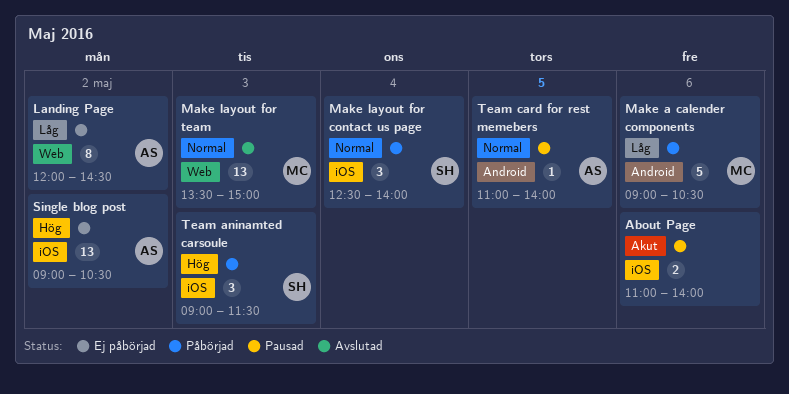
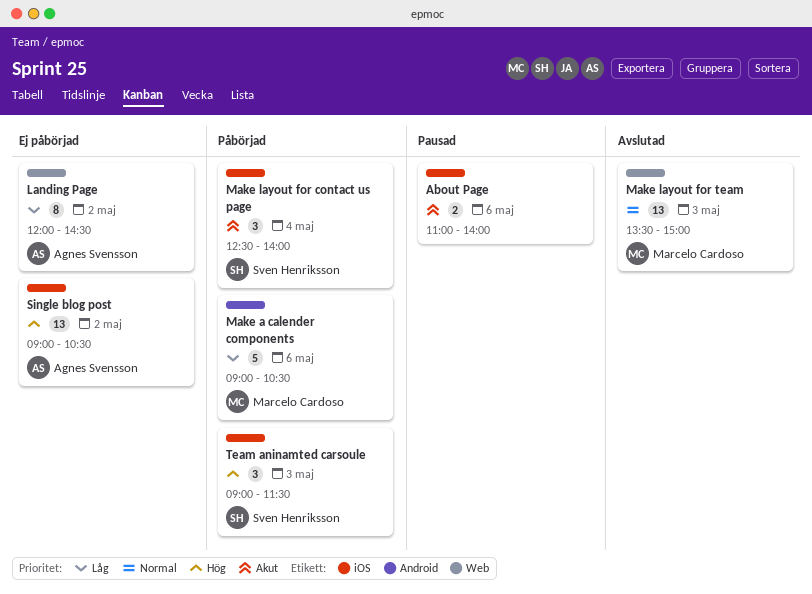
Make layout for contact us page, priority: Normal -> Akut
Team card for rest memebers: present -> none

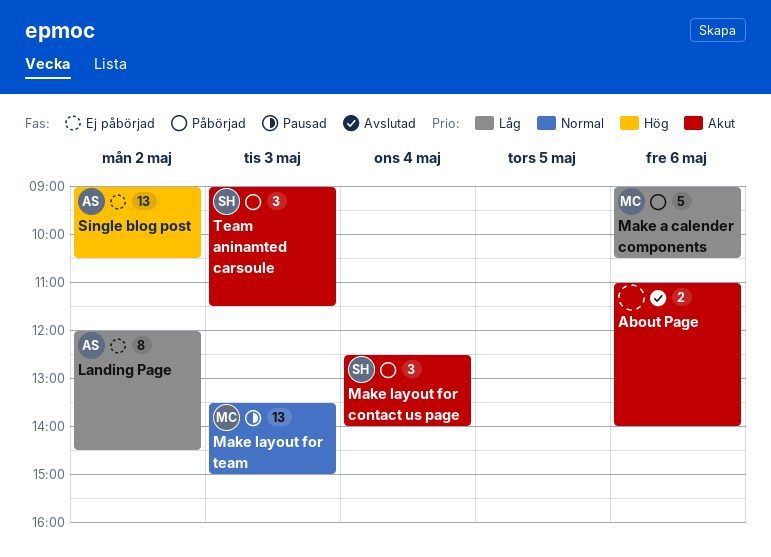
About Page, status: Pausad -> Avslutad
Make layout for team, status: Avslutad -> Pausad
Team aninamted carsoule, priority: Hög -> Akut

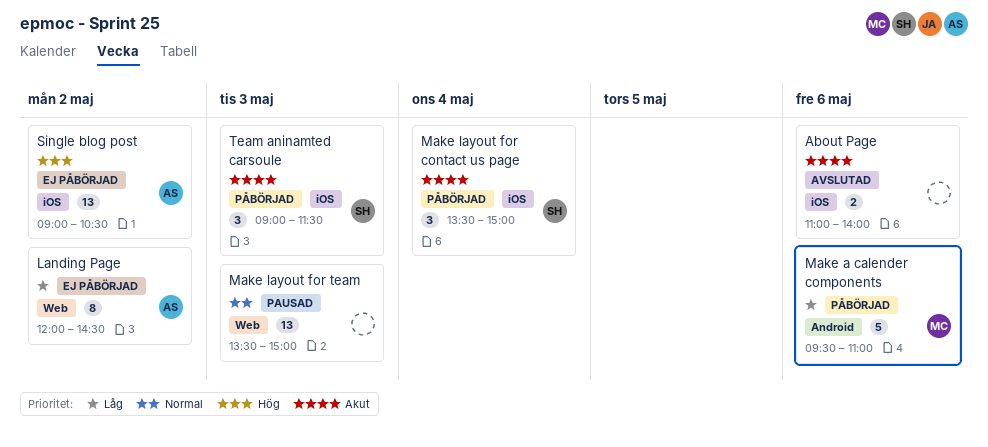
Make a calender components, begins: 09:00 -> 09:30
Make a calender components, ends: 10:30 -> 11:00
Make layout for contact us page, begins: 12:30 -> 13:30
Make layout for contact us page, ends: 14:00 -> 15:00
Make layout for team, owner: MC -> none

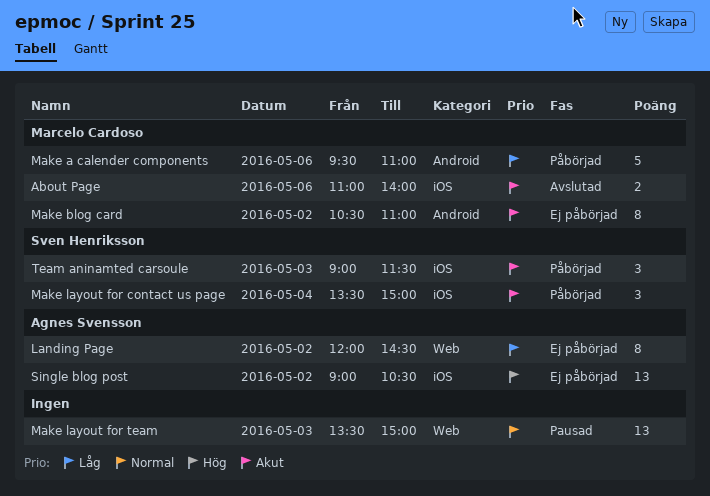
About Page, owner: none -> Marcelo Cardoso
Make blog card: none -> present

